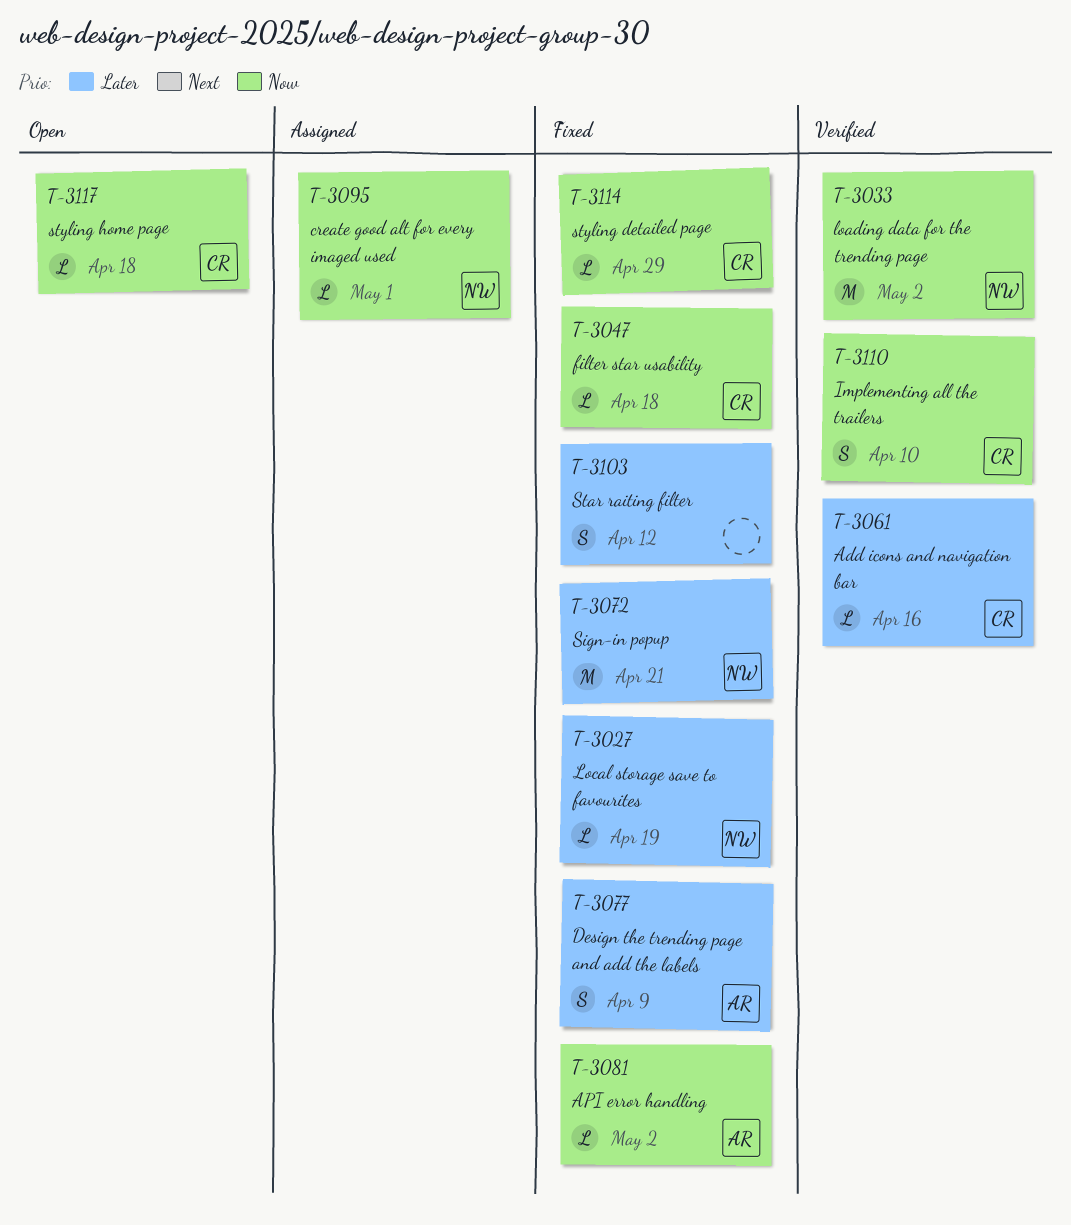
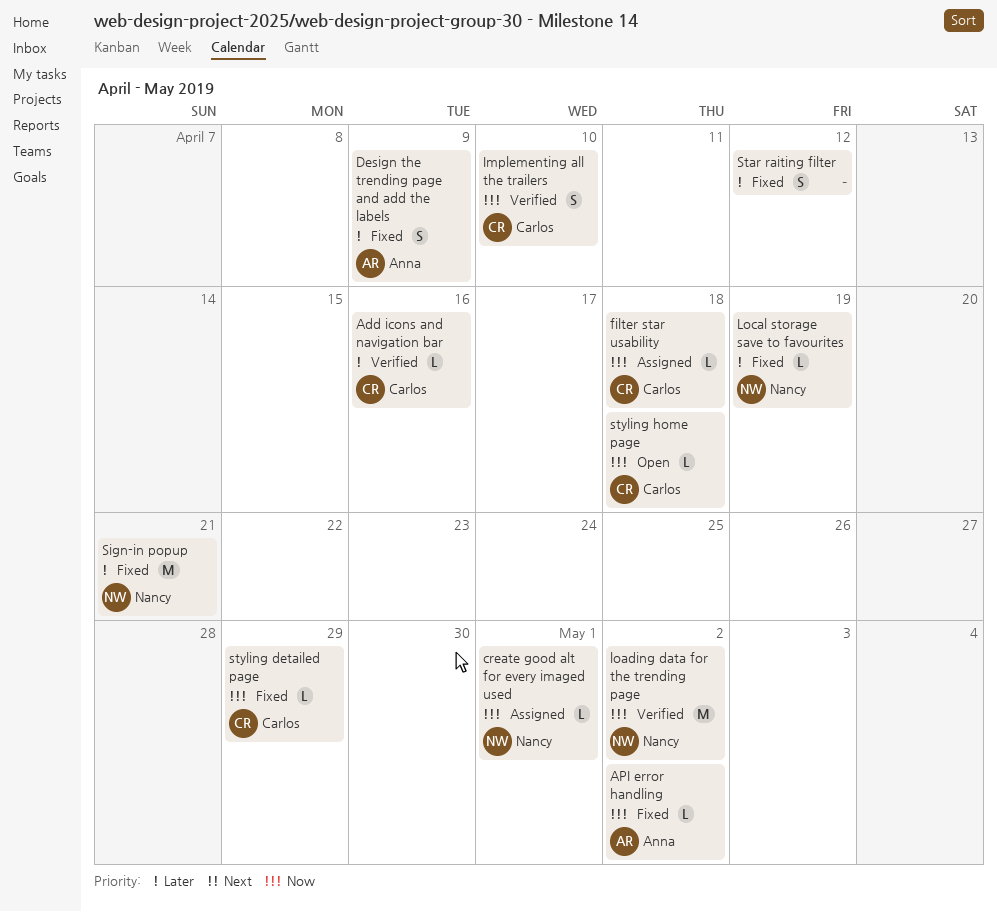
filter star usability, status: Fixed -> Assigned

